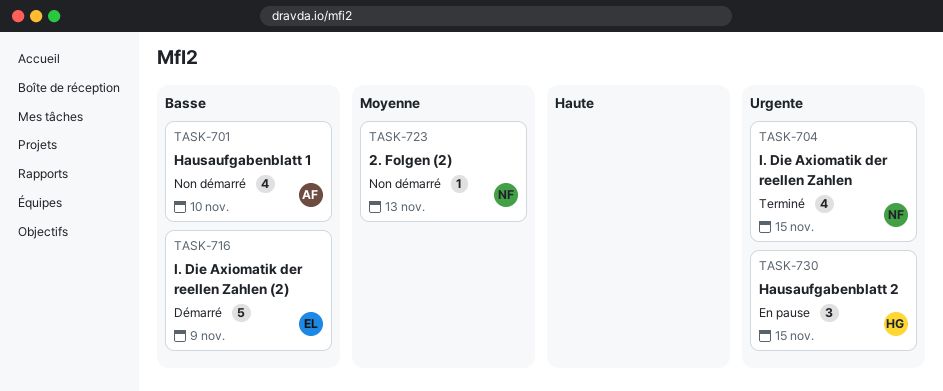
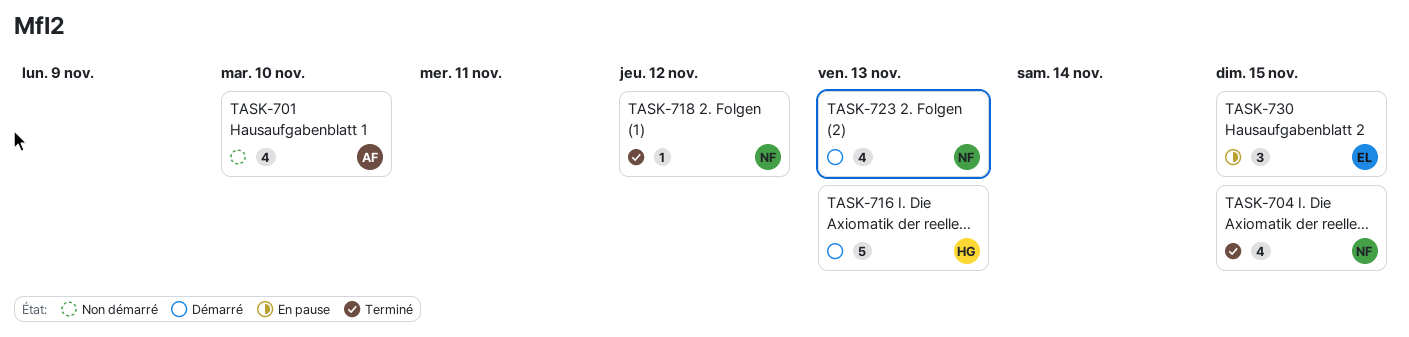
TASK-716, owner: EL -> HG
TASK-716, due: Nov 9 -> Nov 13
TASK-718: none -> present
TASK-723, status: Non démarré -> Démarré
TASK-723, estimate: 1 -> 4
TASK-730, owner: HG -> EL

